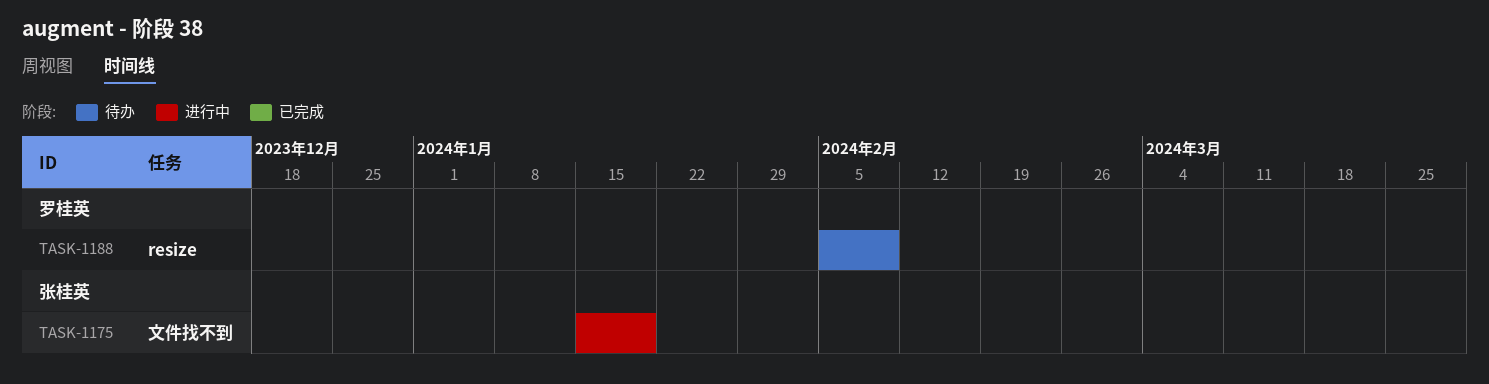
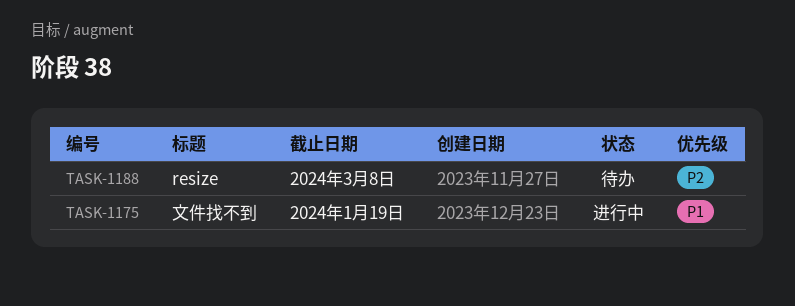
TASK-1188, due: Feb 9 -> Mar 8

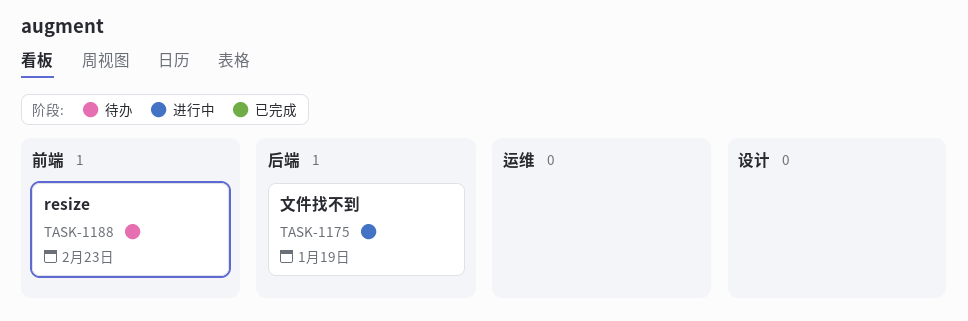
TASK-1188, due: Mar 8 -> Feb 23

